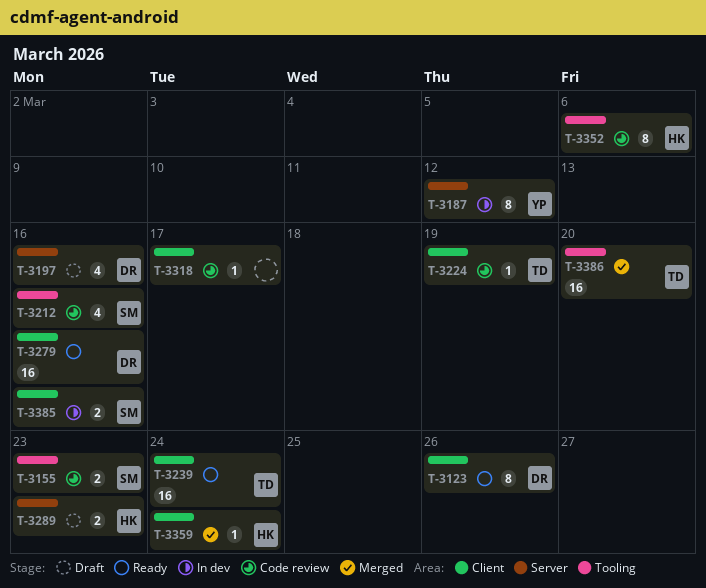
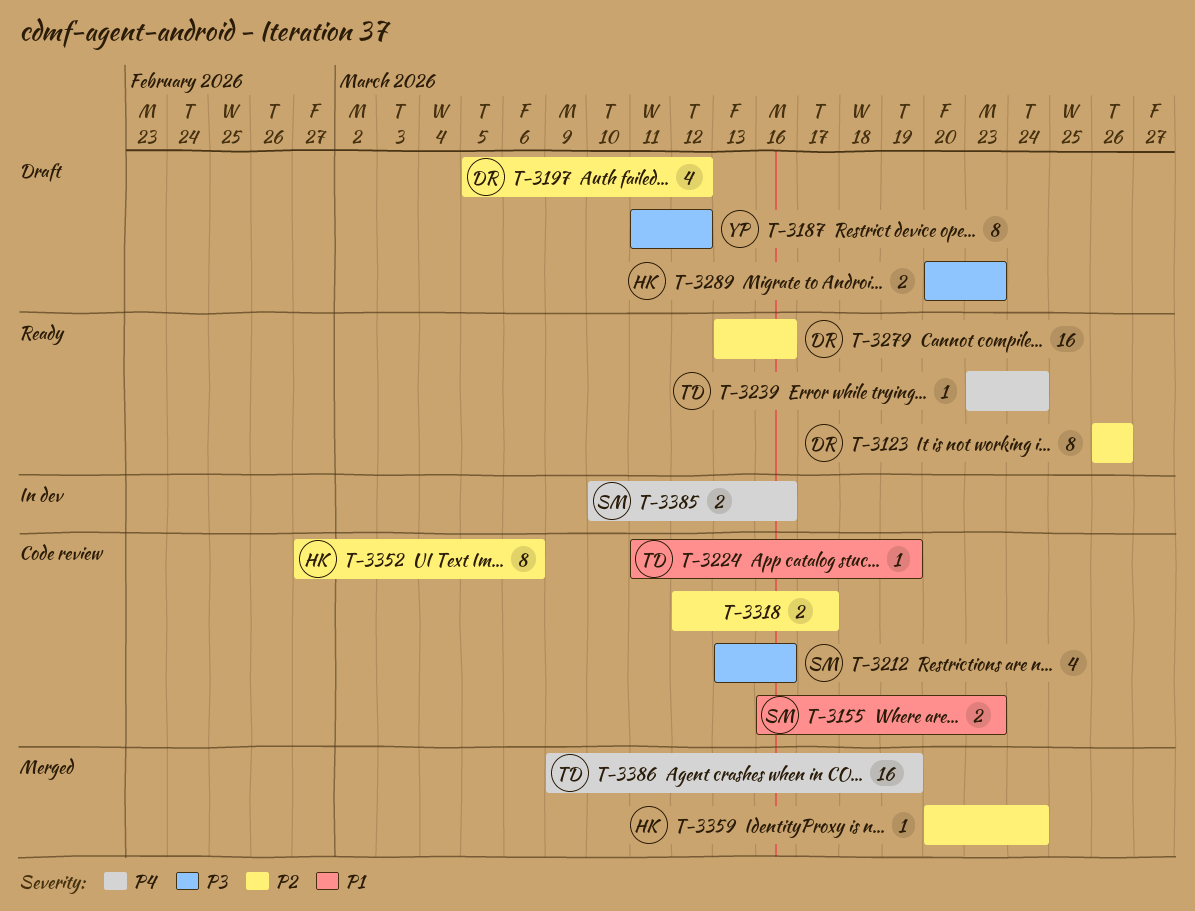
T-3187, status: In dev -> Draft
T-3197, due: Mar 16 -> Mar 12
T-3239, estimate: 16 -> 1
T-3318, estimate: 1 -> 2
T-3386, due: Mar 20 -> Mar 19

